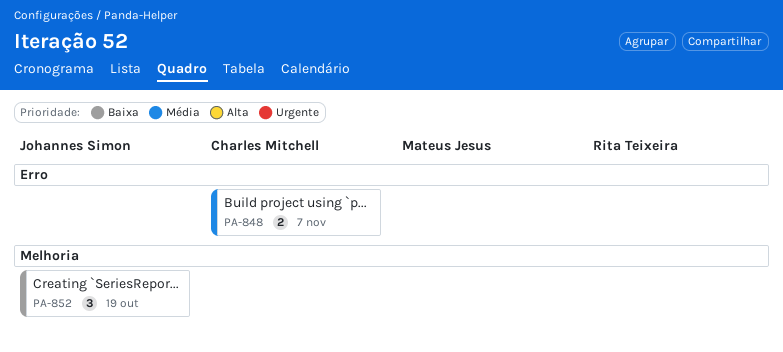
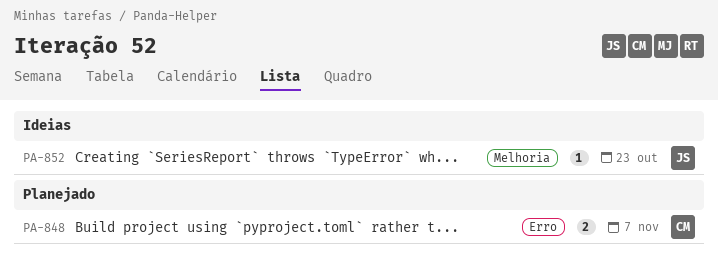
PA-852, estimate: 3 -> 1
PA-852, due: Oct 19 -> Oct 23

